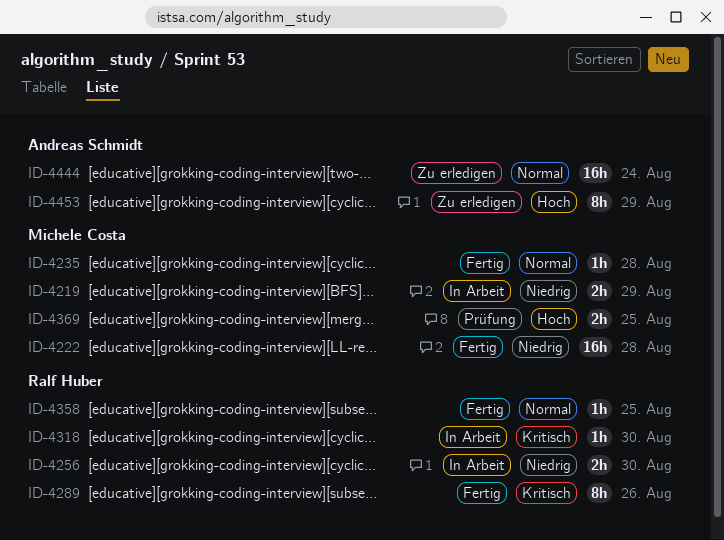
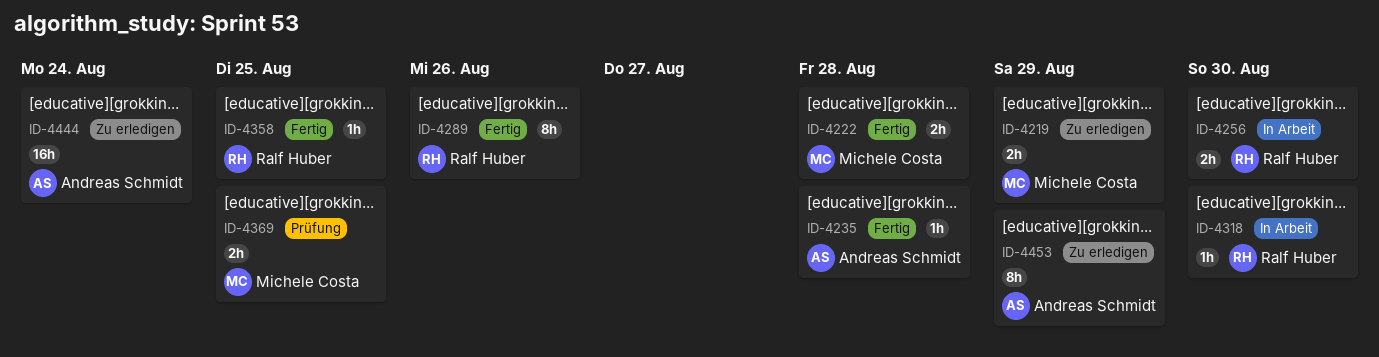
ID-4219, status: In Arbeit -> Zu erledigen
ID-4222, estimate: 16h -> 2h
ID-4235, owner: Michele Costa -> Andreas Schmidt

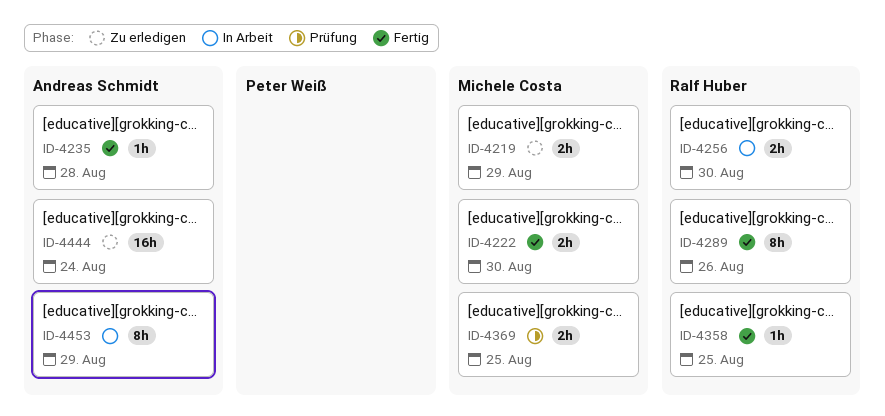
ID-4222, due: Aug 28 -> Aug 30
ID-4318: present -> none
ID-4453, status: Zu erledigen -> In Arbeit

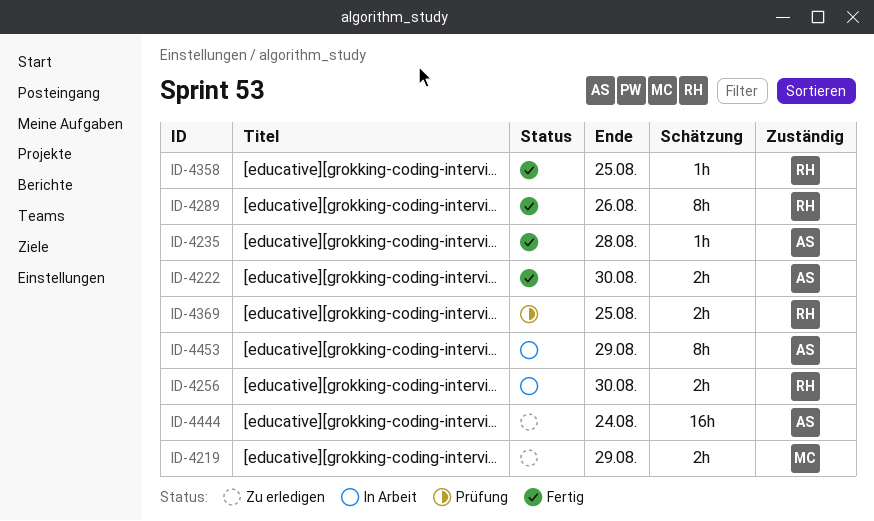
ID-4222, owner: Michele Costa -> Andreas Schmidt
ID-4369, owner: Michele Costa -> Ralf Huber

